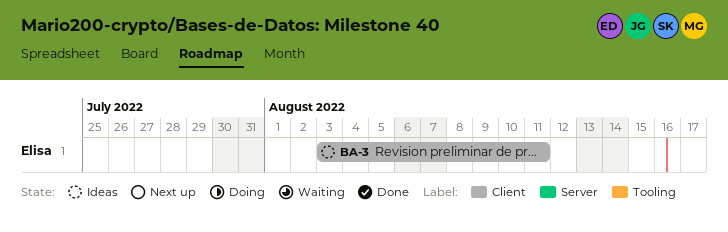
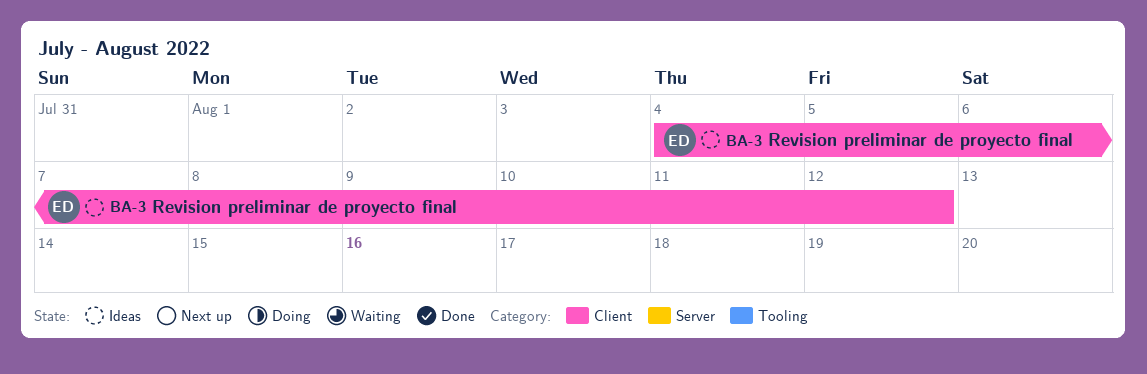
BA-3, start: Aug 3 -> Aug 4
BA-3, due: Aug 11 -> Aug 12

